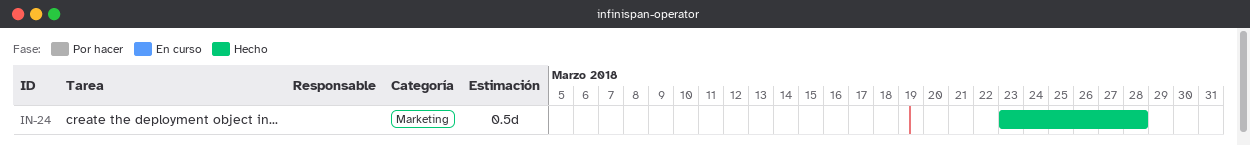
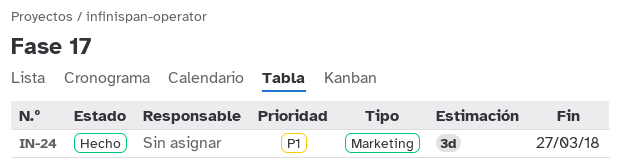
IN-24, estimate: 0.5d -> 3d
IN-24, due: Mar 28 -> Mar 27

